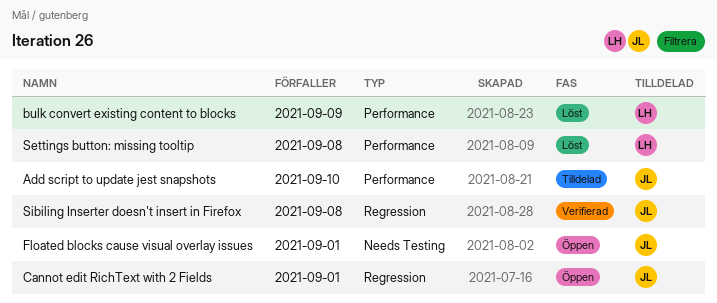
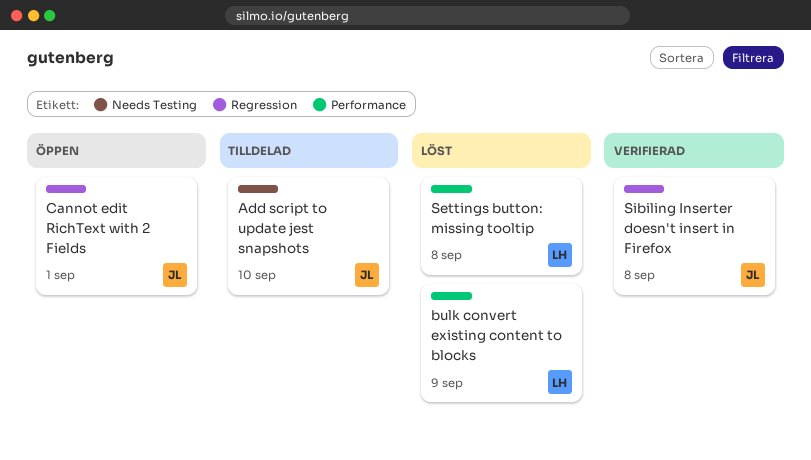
Add script to update jest snapshots, label: Performance -> Needs Testing
Floated blocks cause visual overlay issues: present -> none

